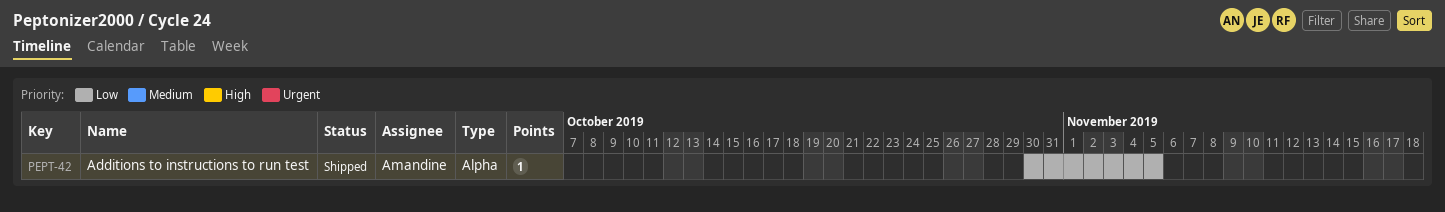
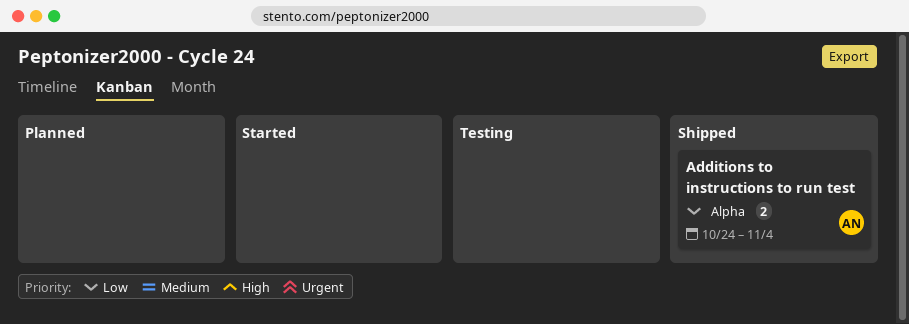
Additions to instructions to run test, estimate: 1 -> 2
Additions to instructions to run test, start: Oct 30 -> Oct 24
Additions to instructions to run test, due: Nov 5 -> Nov 4

